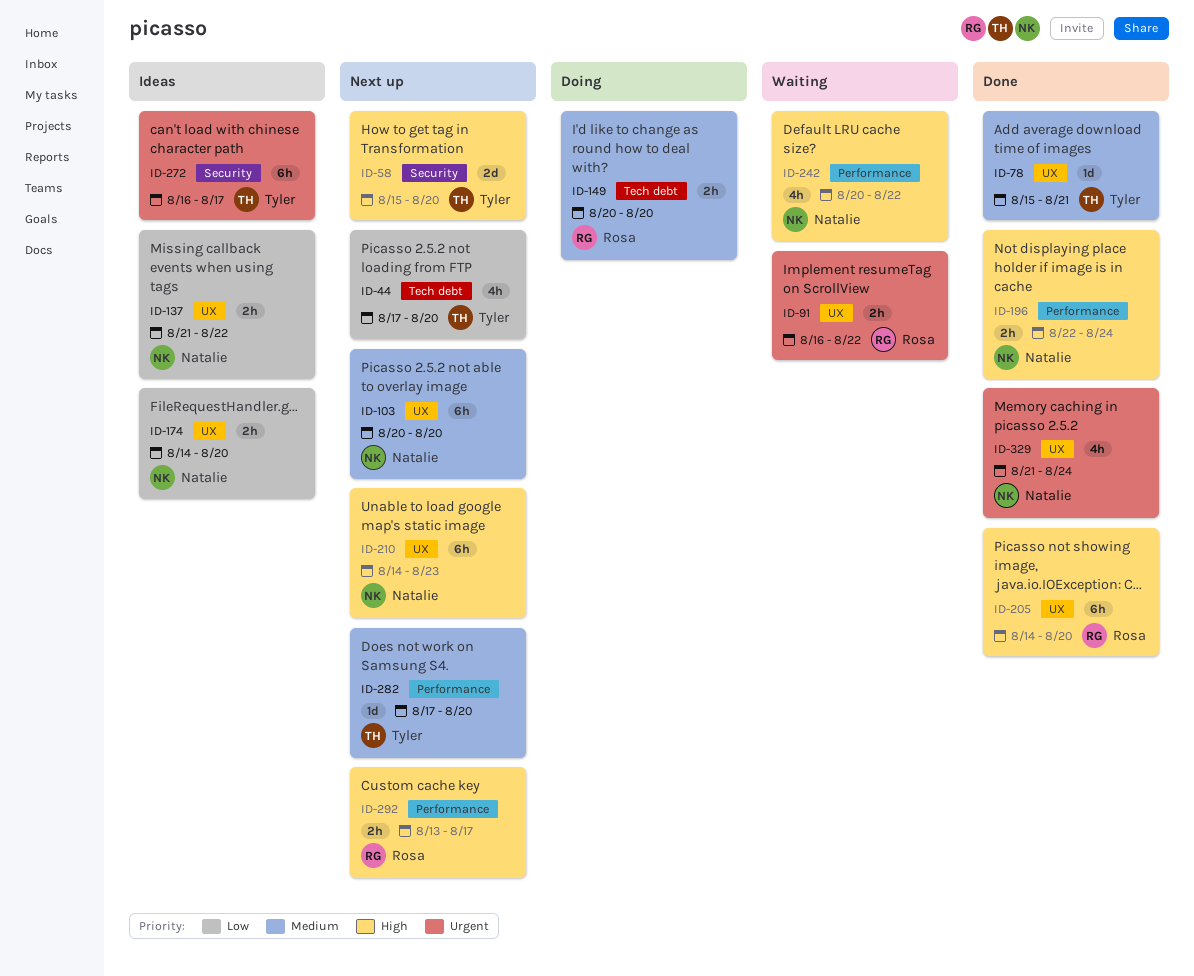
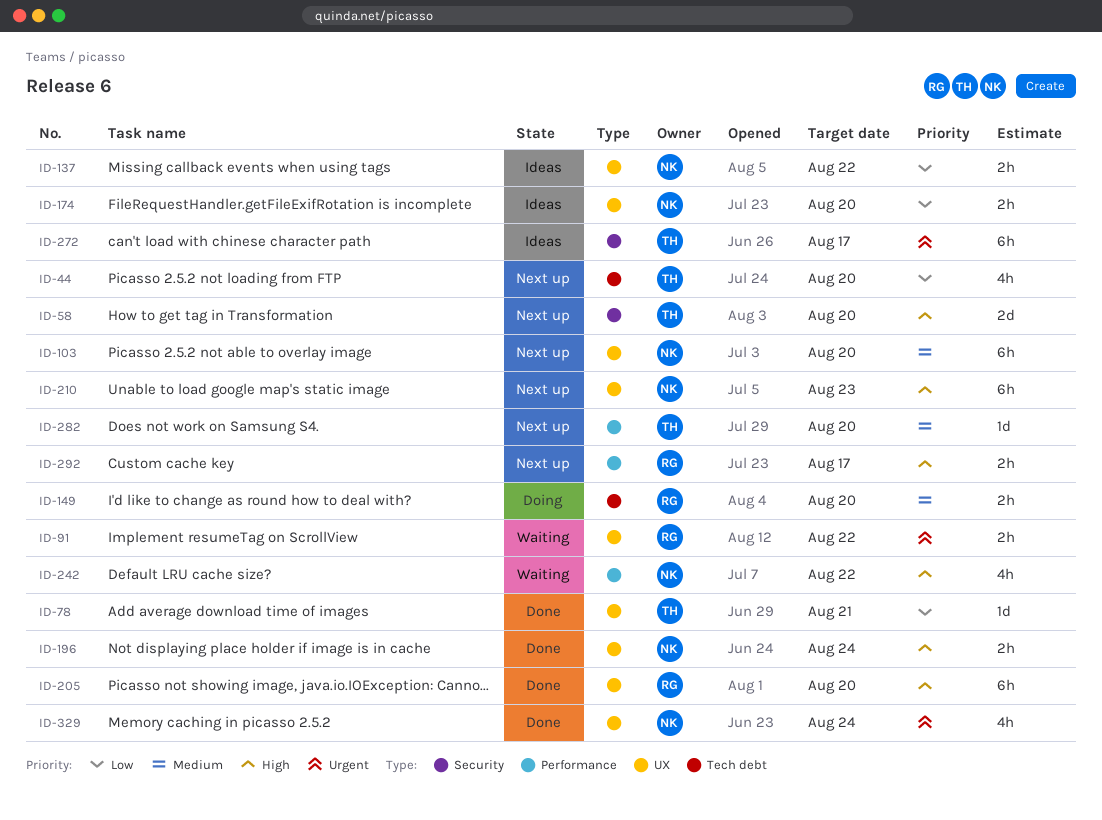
ID-78, priority: Medium -> Low
ID-196, label: Performance -> UX

